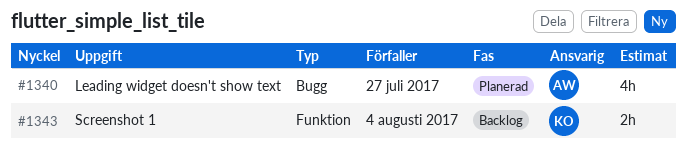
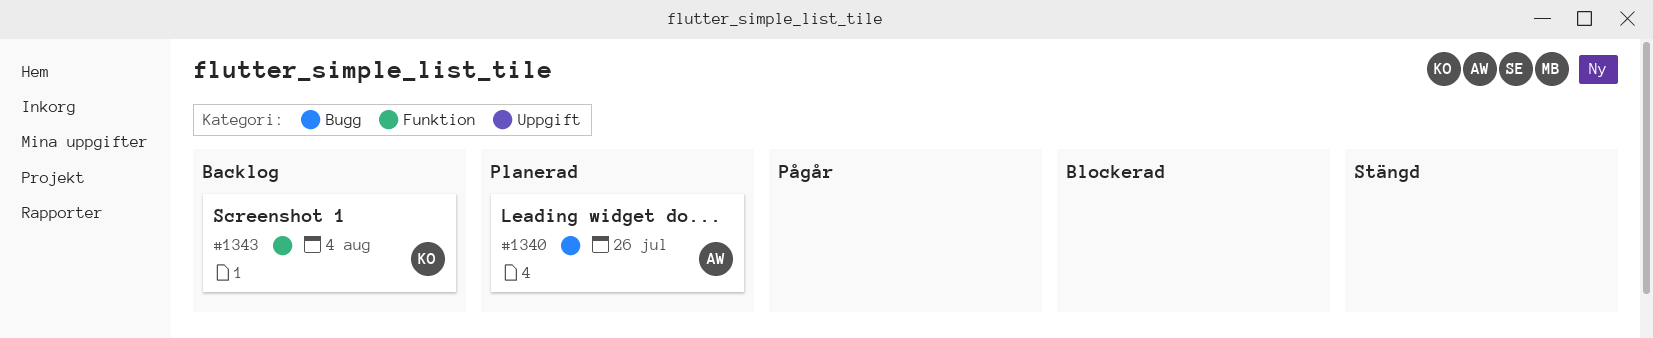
#1340, due: Jul 27 -> Jul 26

